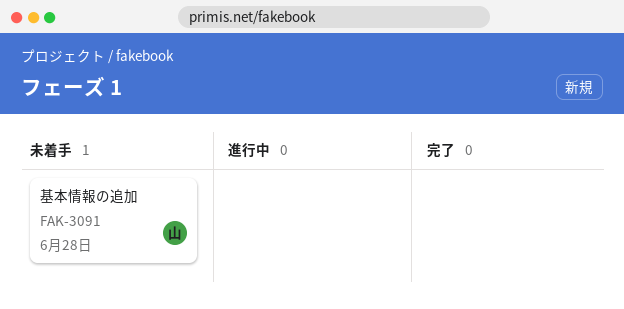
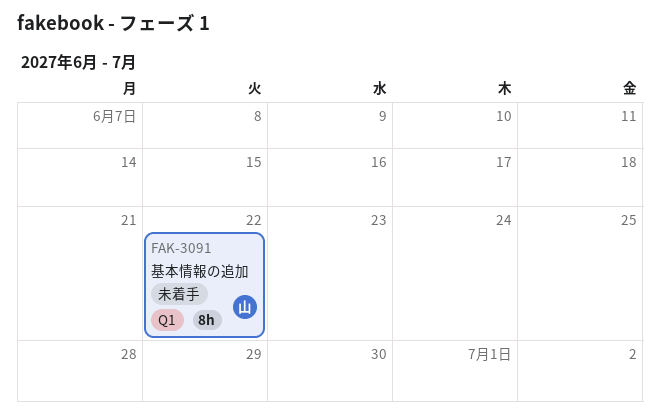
FAK-3091, due: Jun 28 -> Jun 22

